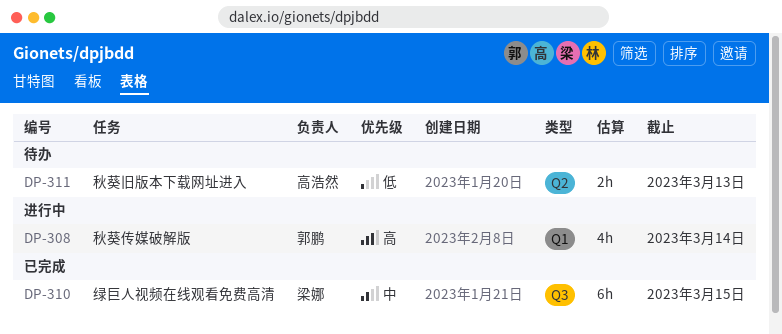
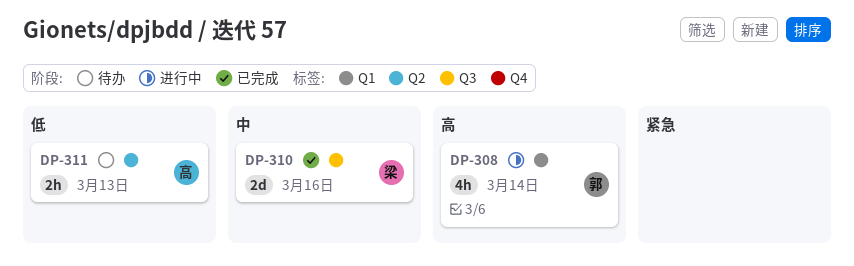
DP-310, estimate: 6h -> 2d
DP-310, due: Mar 15 -> Mar 16

